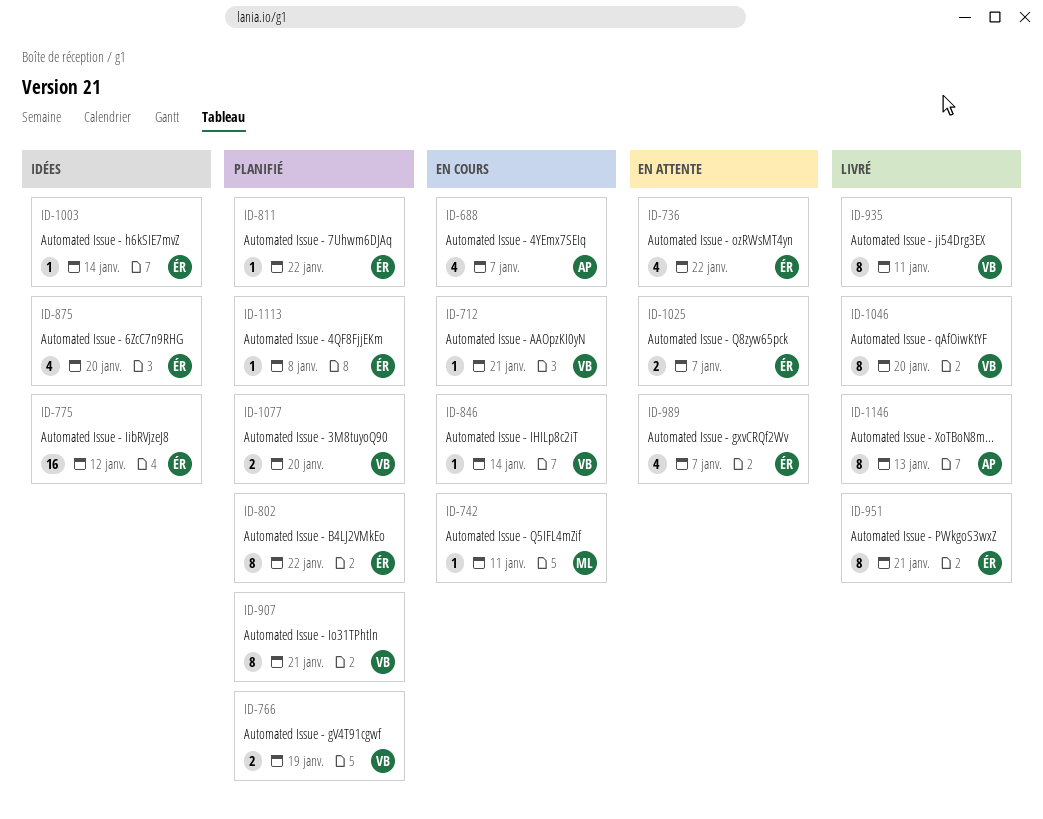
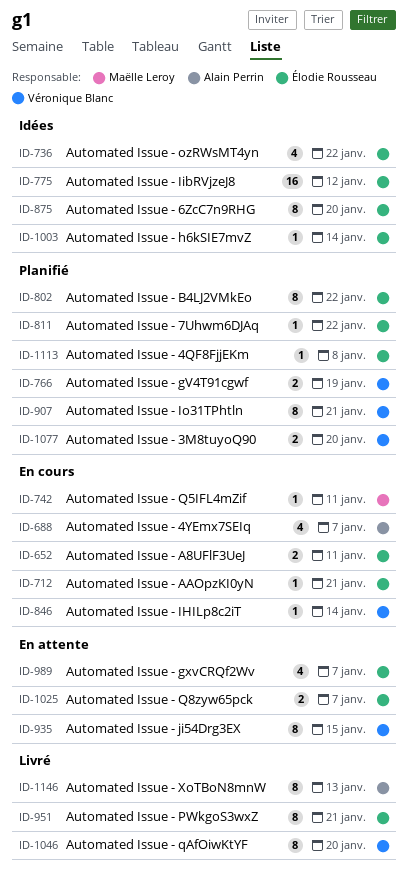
ID-652: none -> present
ID-712, owner: Véronique Blanc -> Élodie Rousseau
ID-736, status: En attente -> Idées
ID-875, estimate: 4 -> 8
ID-935, status: Livré -> En attente
ID-935, due: Jan 11 -> Jan 15

